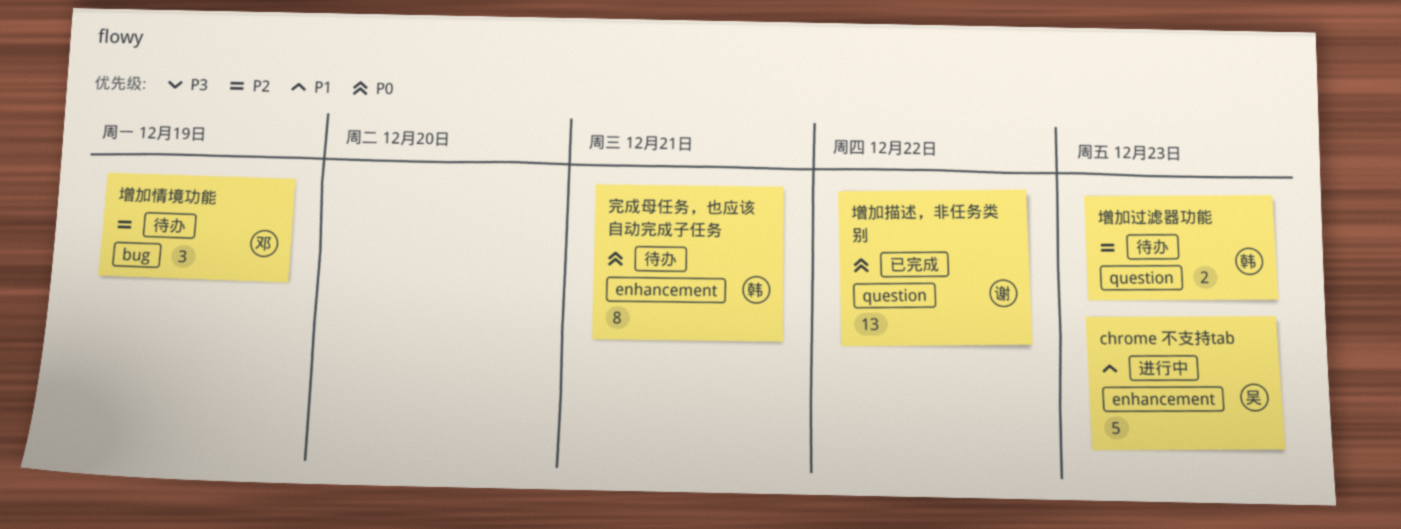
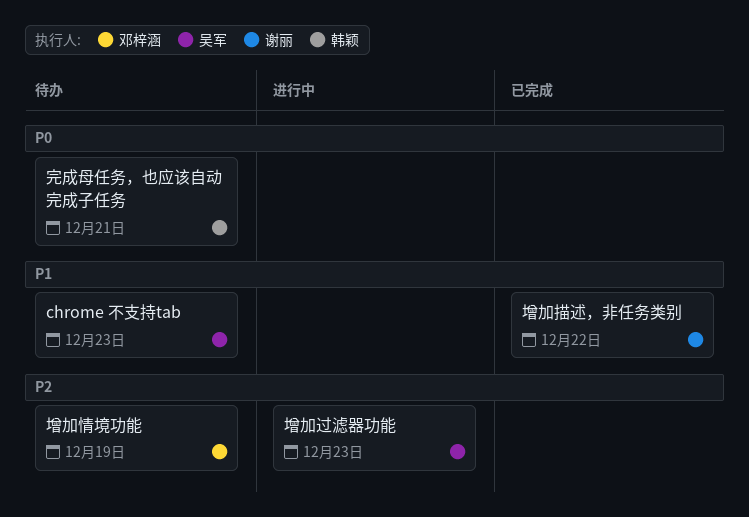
chrome 不支持tab, status: 进行中 -> 待办
增加描述，非任务类别, priority: P0 -> P1
增加过滤器功能, status: 待办 -> 进行中
增加过滤器功能, owner: 韩颖 -> 吴军

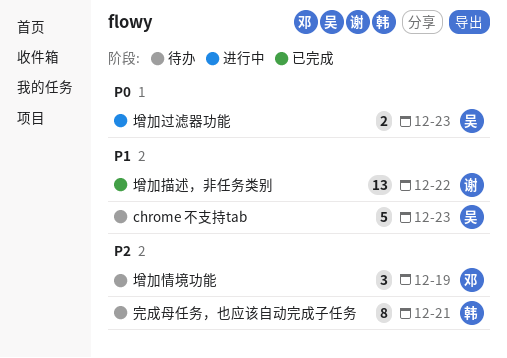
增加过滤器功能, priority: P2 -> P0
完成母任务，也应该自动完成子任务, priority: P0 -> P2

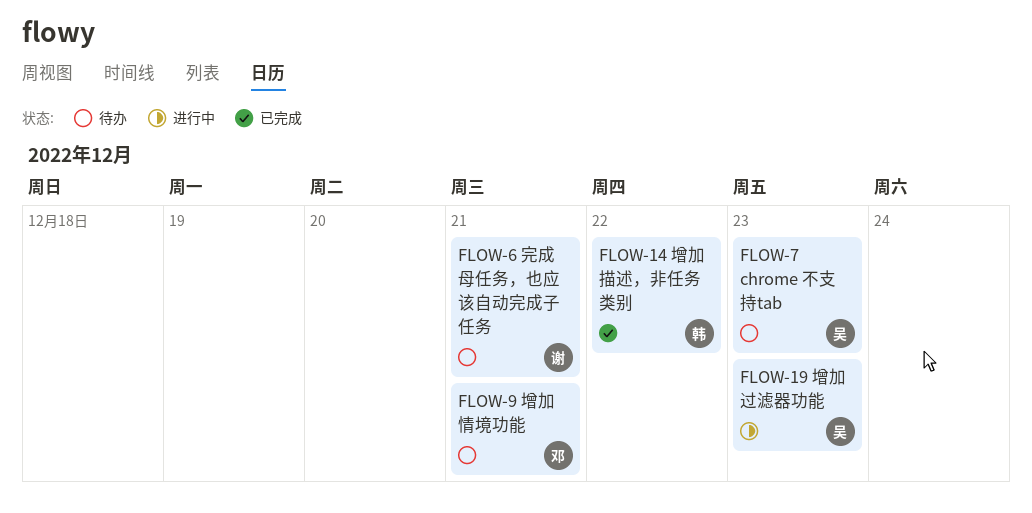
增加情境功能, due: Dec 19 -> Dec 21
增加描述，非任务类别, owner: 谢 -> 韩
完成母任务，也应该自动完成子任务, owner: 韩 -> 谢

